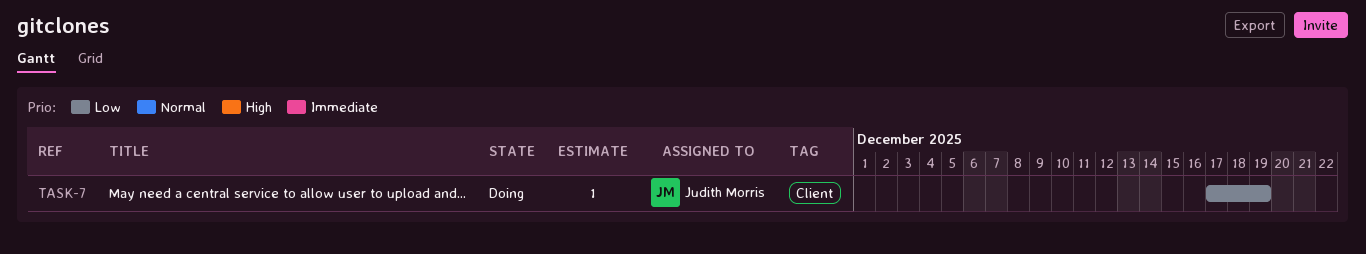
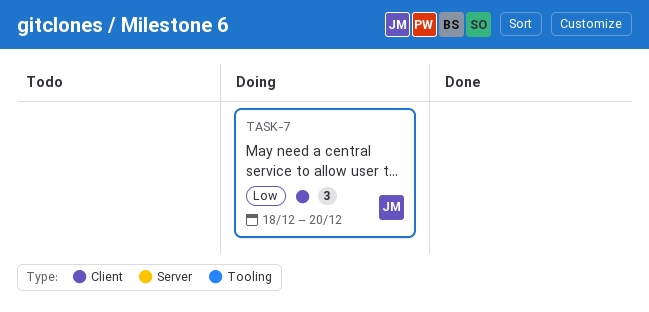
TASK-7, estimate: 1 -> 3
TASK-7, start: Dec 17 -> Dec 18
TASK-7, due: Dec 19 -> Dec 20

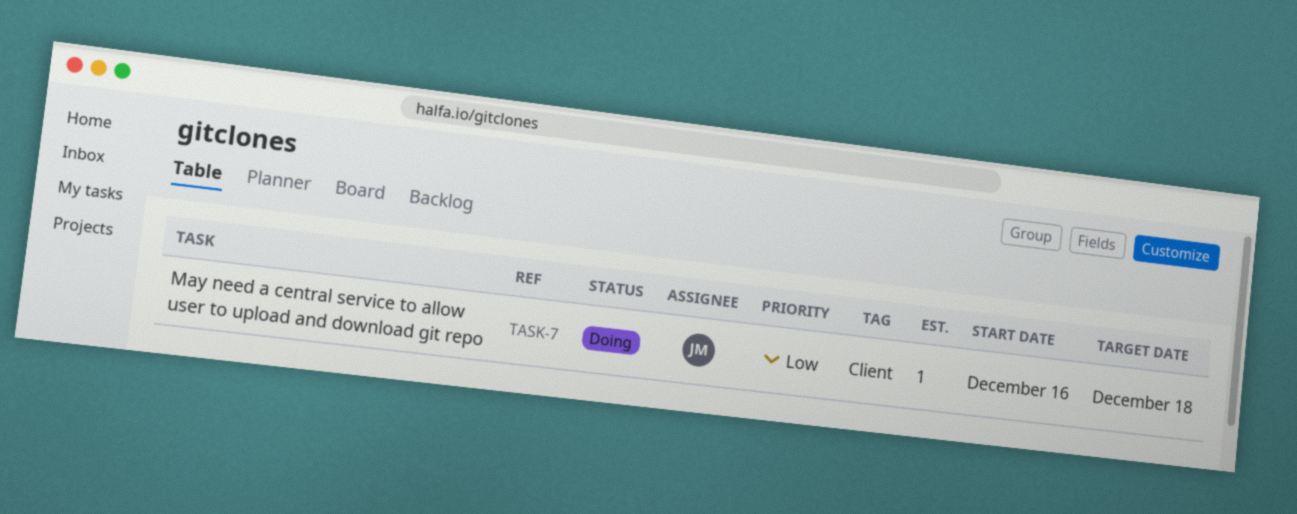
TASK-7, estimate: 3 -> 1
TASK-7, start: Dec 18 -> Dec 16
TASK-7, due: Dec 20 -> Dec 18

